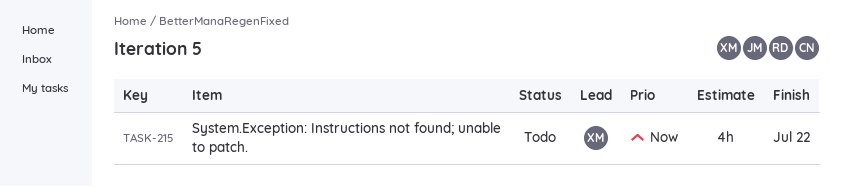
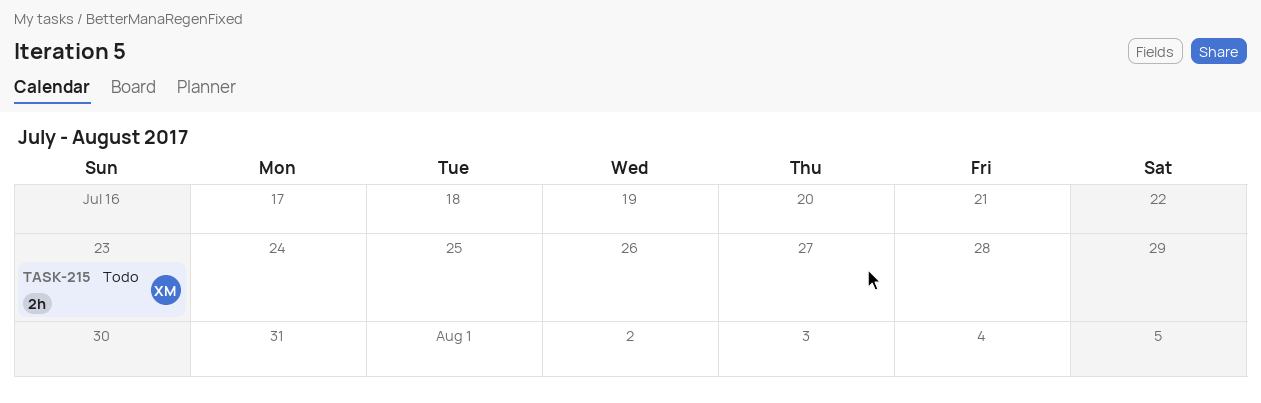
TASK-215, estimate: 4h -> 2h
TASK-215, due: Jul 22 -> Jul 23

